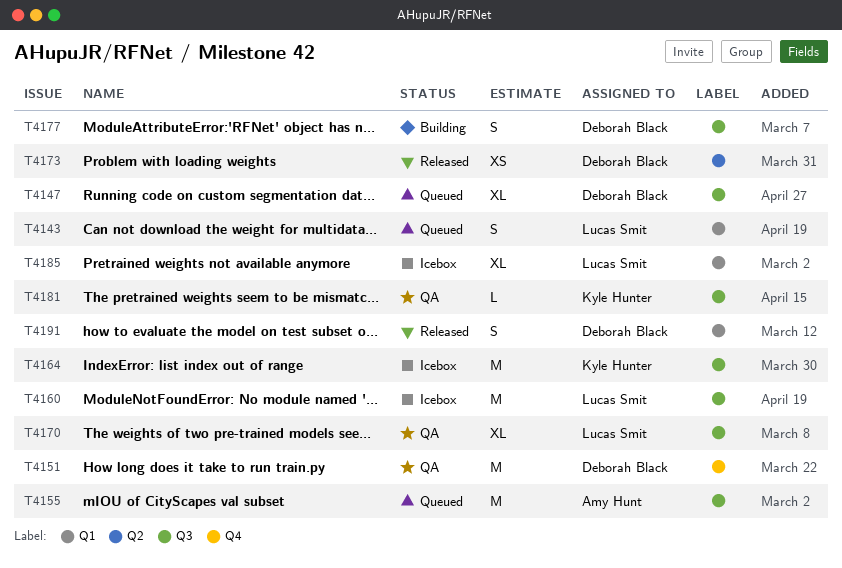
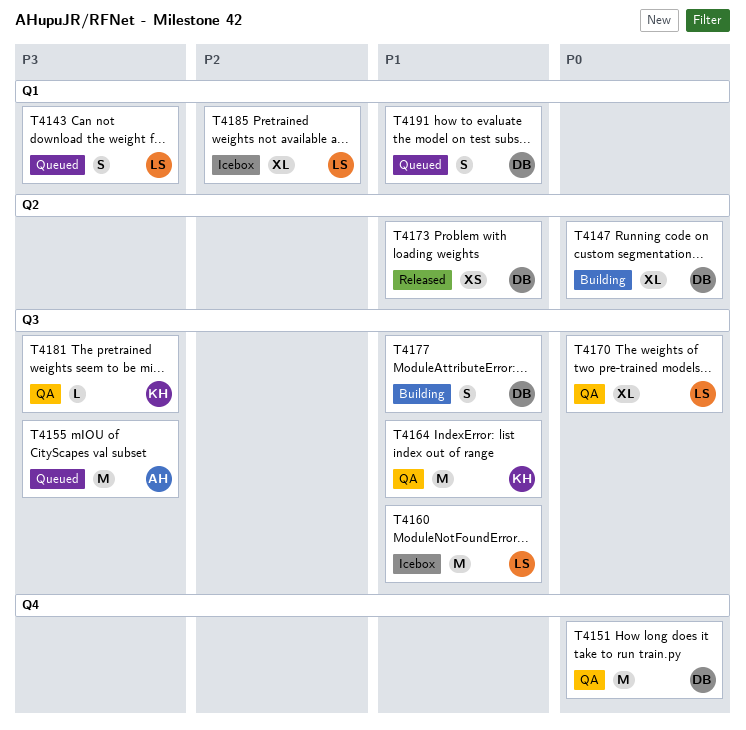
T4147, status: Queued -> Building
T4147, label: Q3 -> Q2
T4164, status: Icebox -> QA
T4191, status: Released -> Queued

